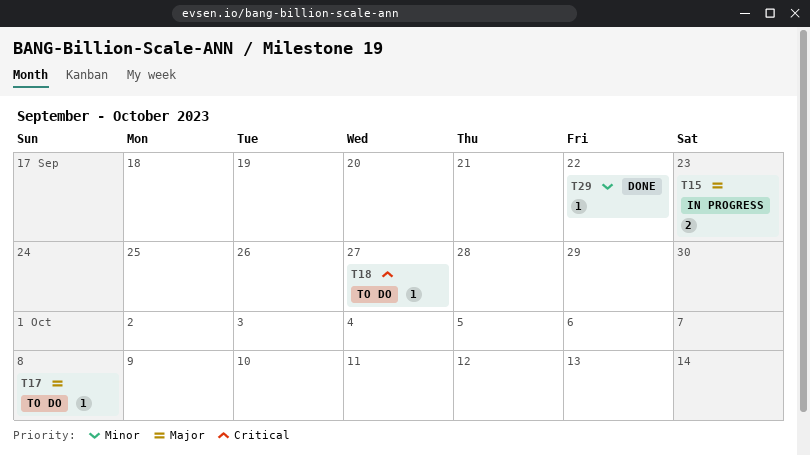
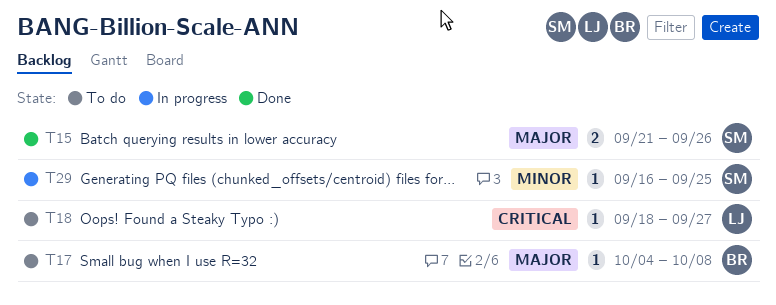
T15, status: In progress -> Done
T15, due: Sep 23 -> Sep 26
T29, status: Done -> In progress
T29, due: Sep 22 -> Sep 25

